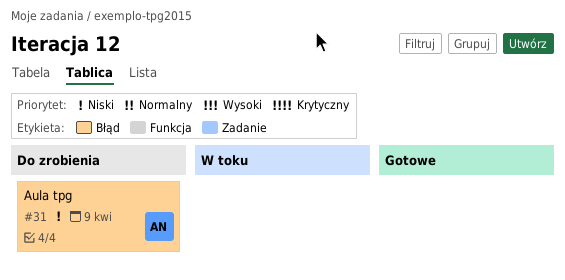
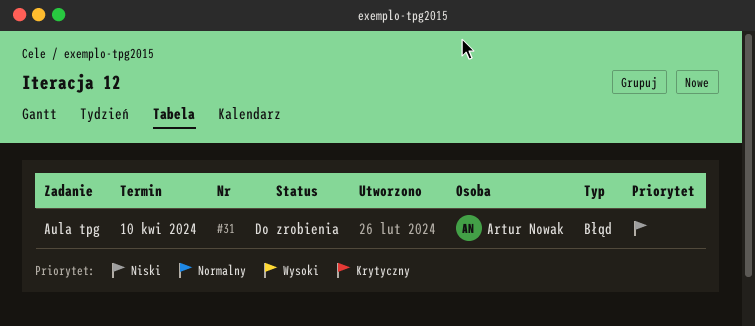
#31, due: Apr 9 -> Apr 10

